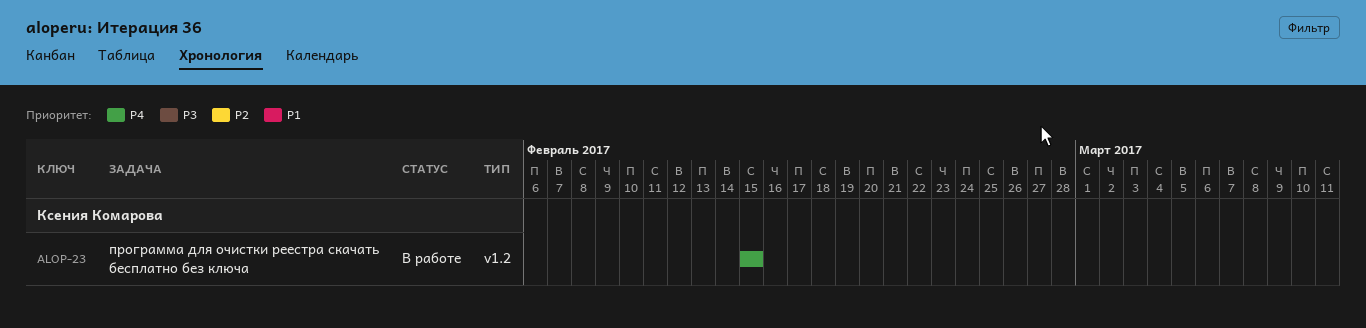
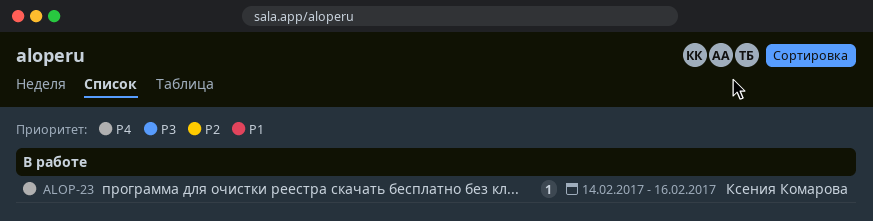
ALOP-23, start: Feb 15 -> Feb 14
ALOP-23, due: Feb 15 -> Feb 16

